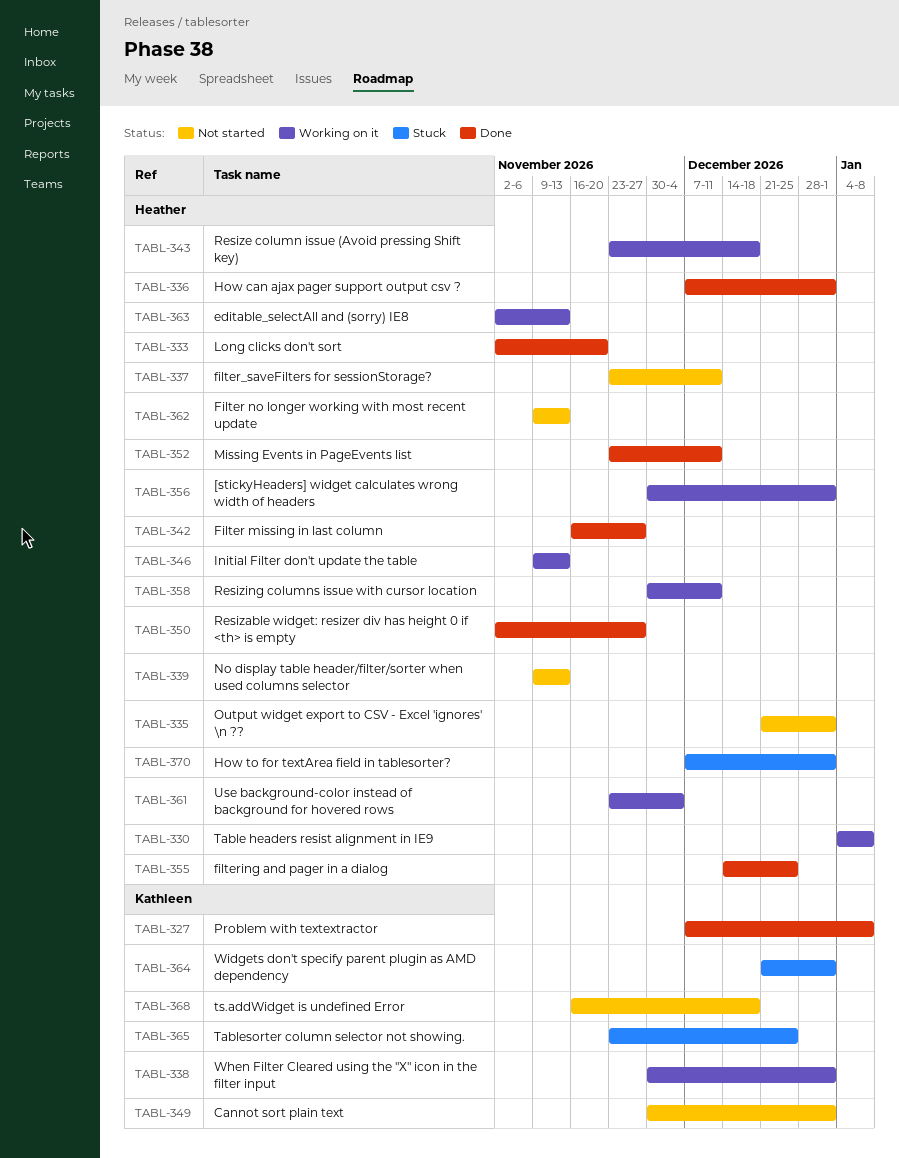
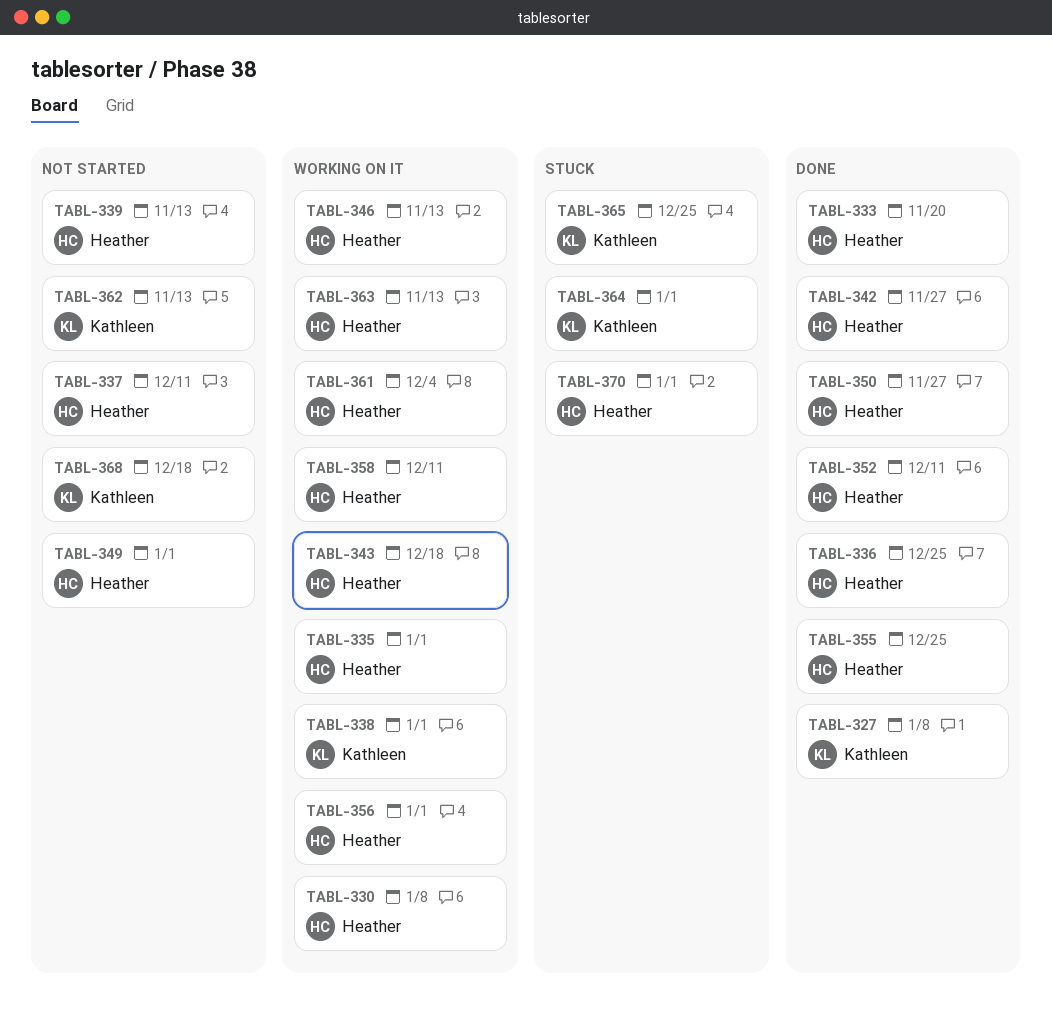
TABL-335, status: Not started -> Working on it
TABL-336, due: Jan 1 -> Dec 25
TABL-349, owner: Kathleen -> Heather
TABL-362, owner: Heather -> Kathleen

